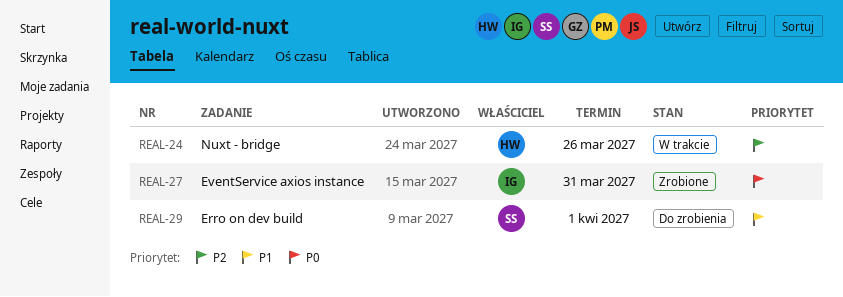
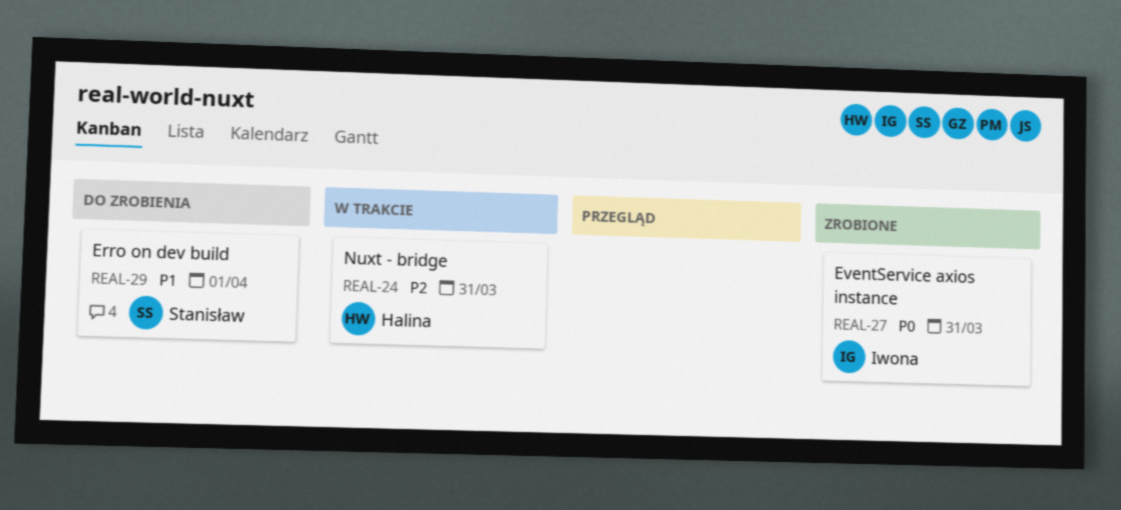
REAL-24, due: Mar 26 -> Mar 31

